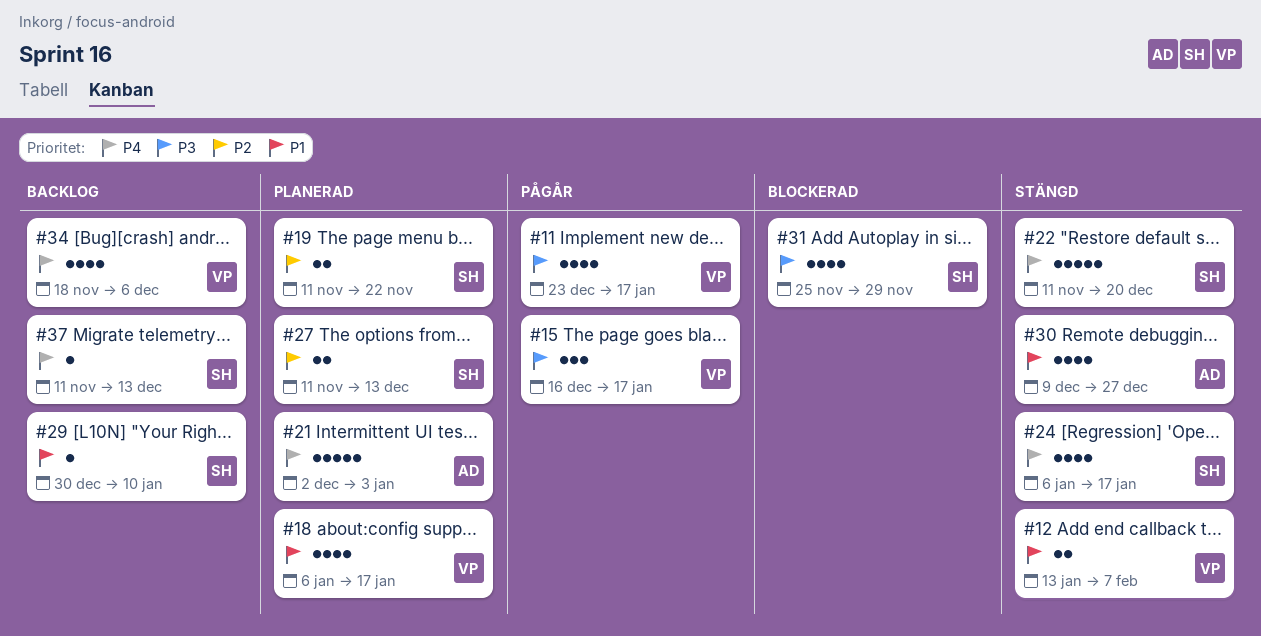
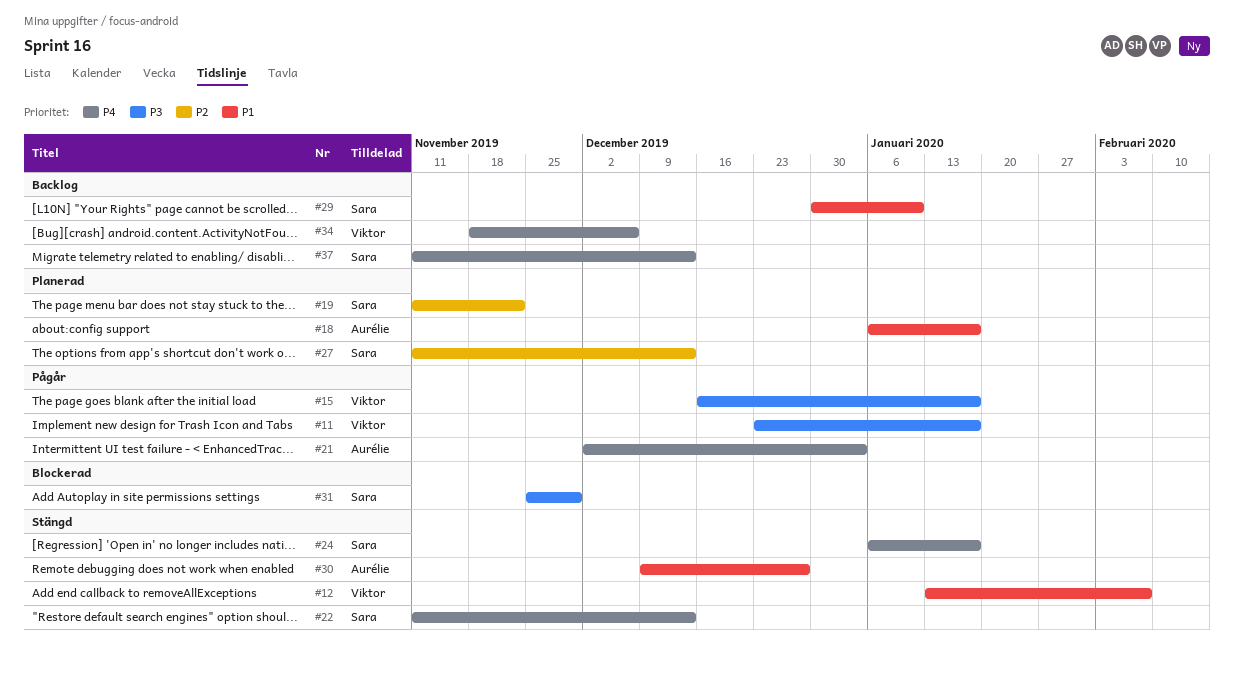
#18, owner: Viktor -> Aurélie
#21, status: Planerad -> Pågår
#22, due: Dec 20 -> Dec 13

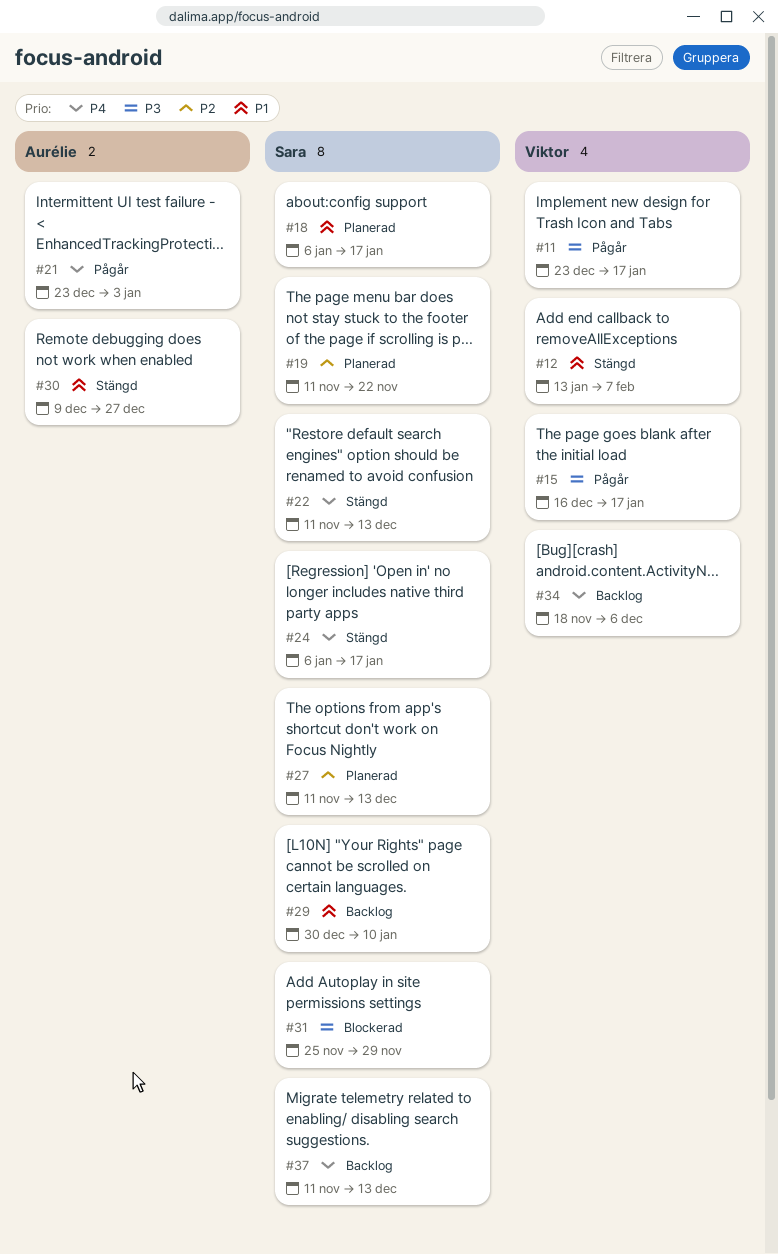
#18, owner: Aurélie -> Sara
#21, start: Dec 2 -> Dec 23

